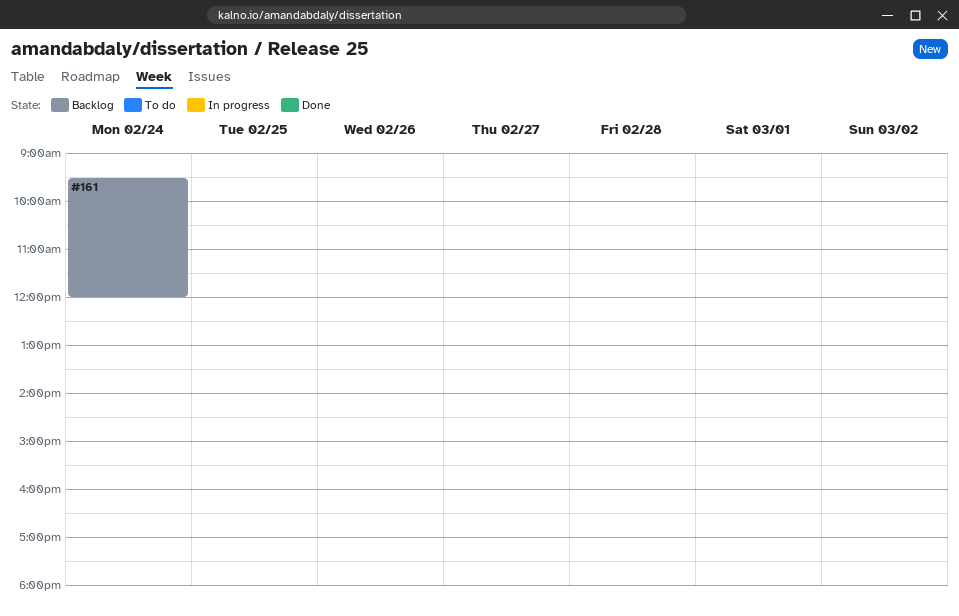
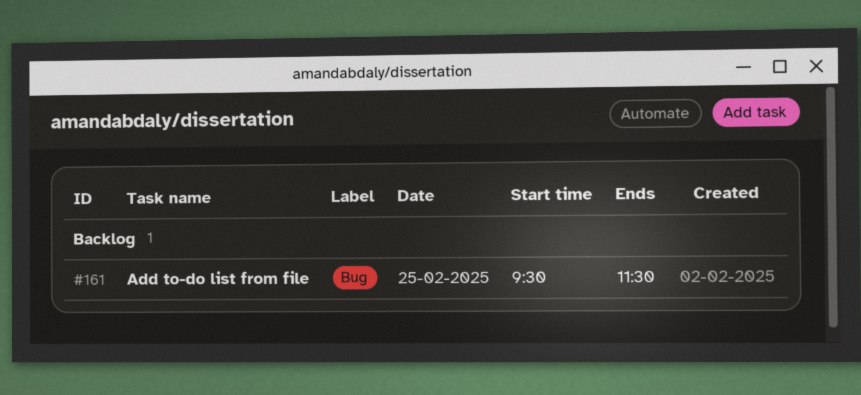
#161, day: Feb 24 -> Feb 25
#161, ends: 12:00 -> 11:30

